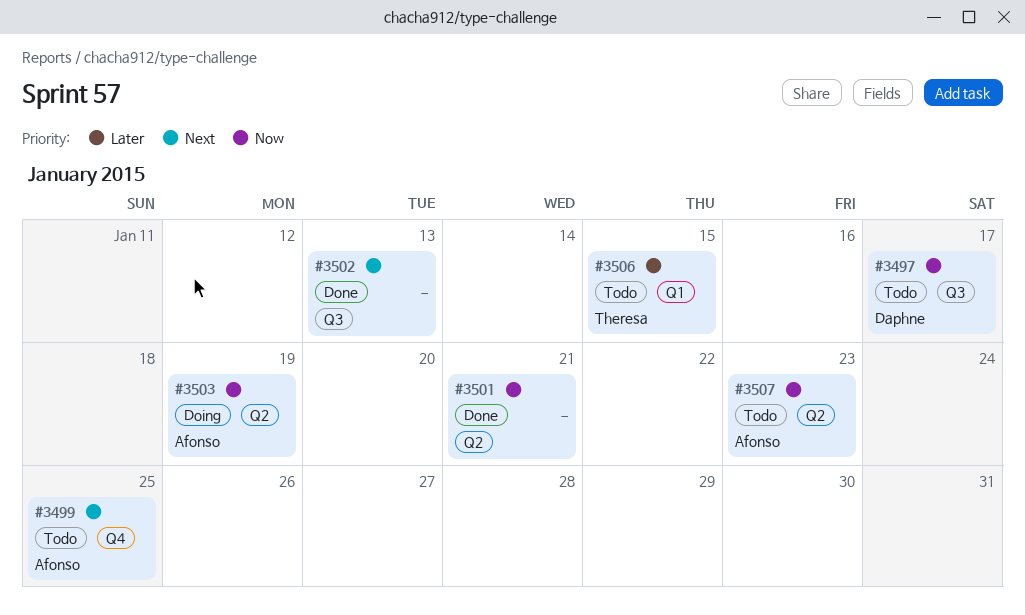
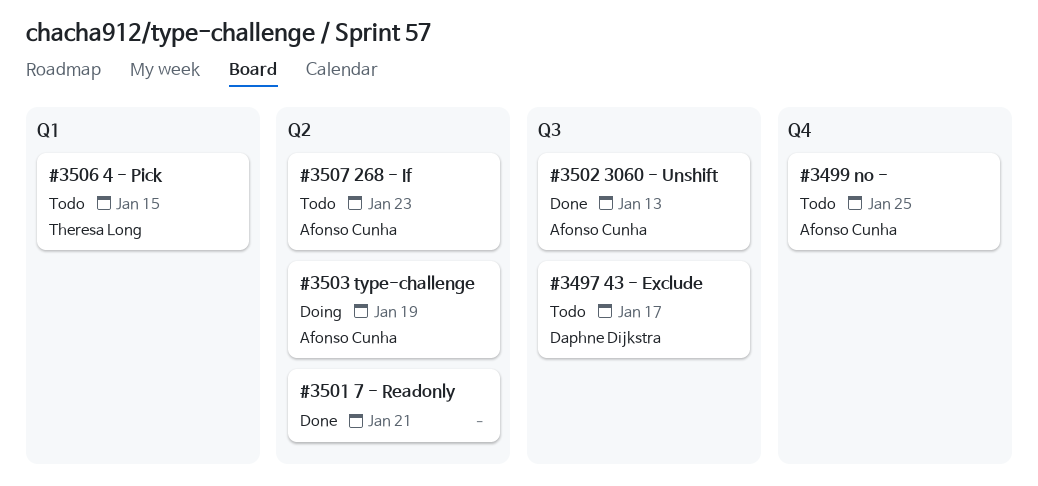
#3502, owner: none -> Afonso Cunha

